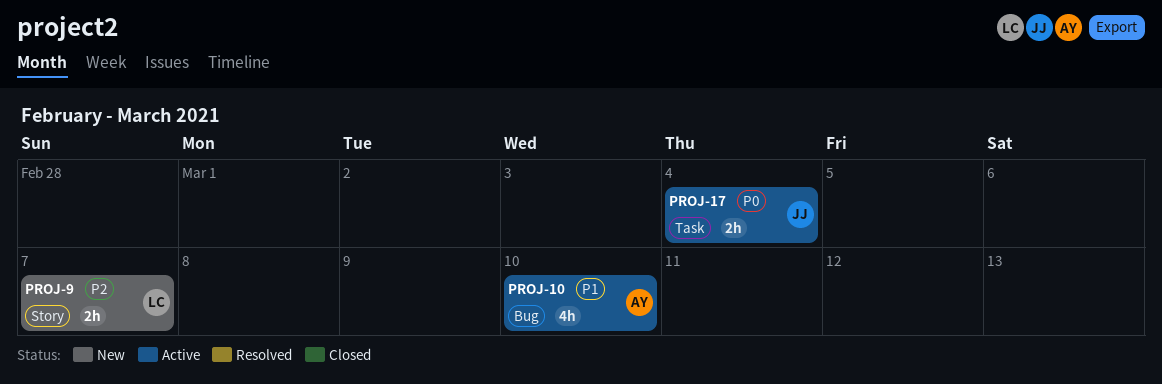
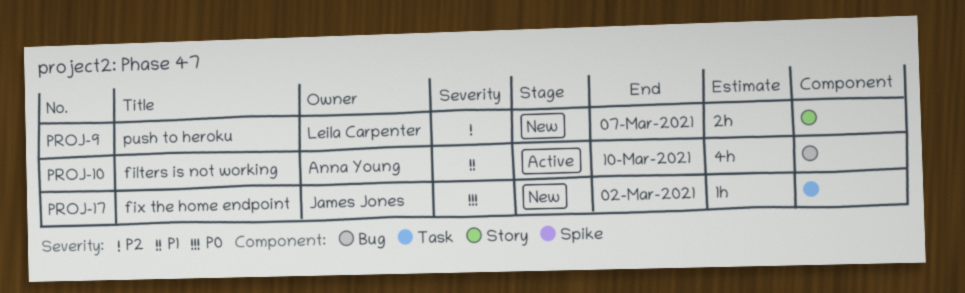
PROJ-17, status: Active -> New
PROJ-17, estimate: 2h -> 1h
PROJ-17, due: Mar 4 -> Mar 2

